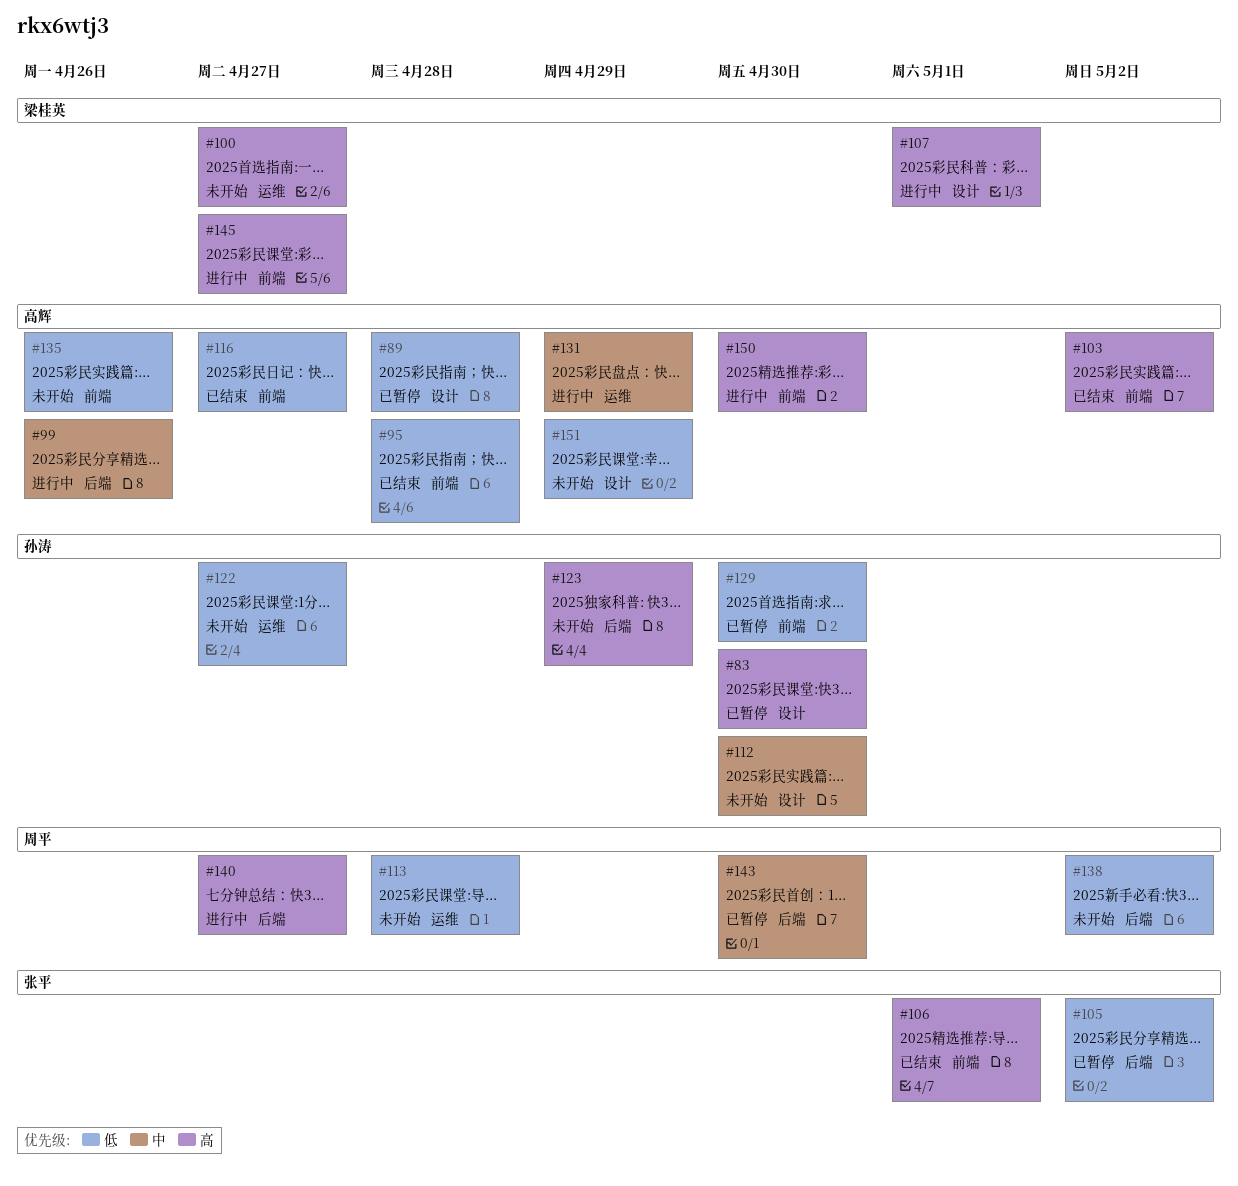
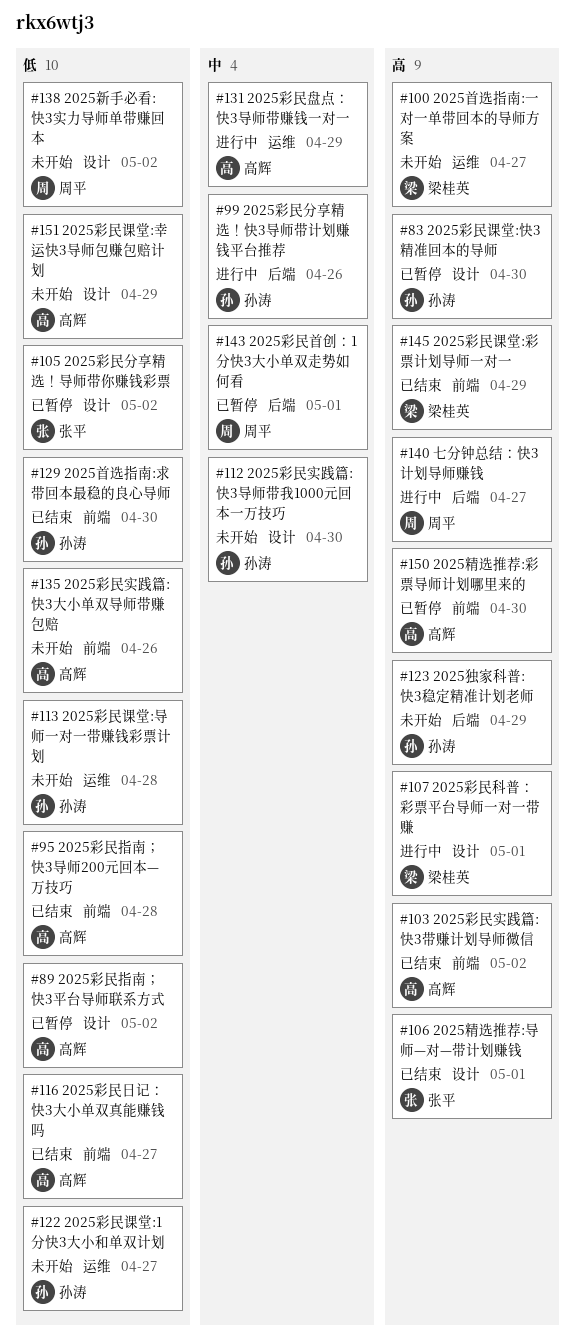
#89, due: Apr 28 -> May 2
#99, owner: 高辉 -> 孙涛
#105, label: 后端 -> 设计
#106, label: 前端 -> 设计
#113, owner: 周平 -> 孙涛
#129, status: 已暂停 -> 已结束
#138, label: 后端 -> 设计
#143, due: Apr 30 -> May 1
#145, status: 进行中 -> 已结束
#145, due: Apr 27 -> Apr 29
#150, status: 进行中 -> 已暂停

